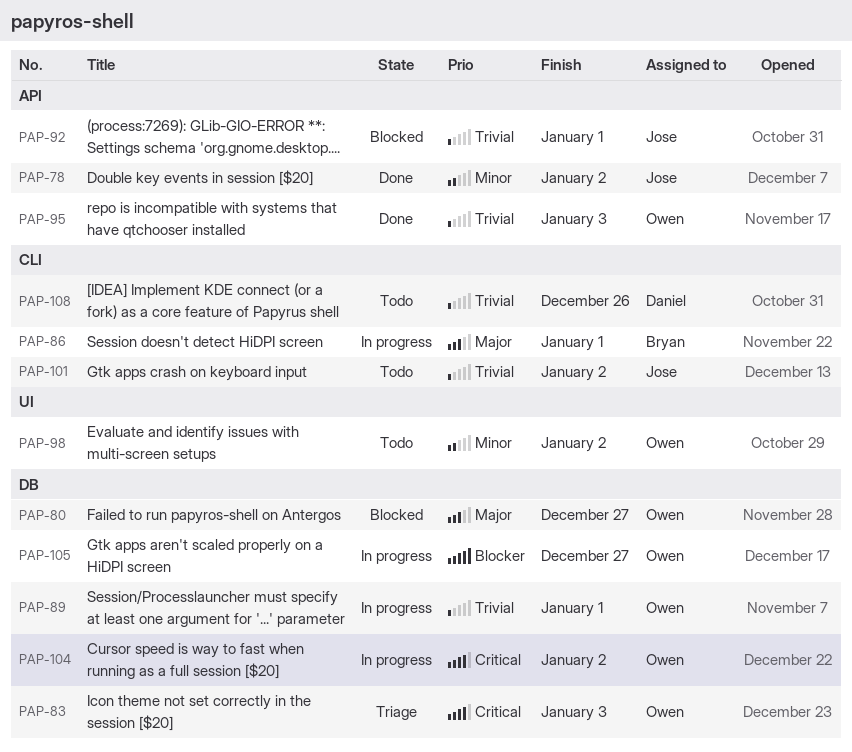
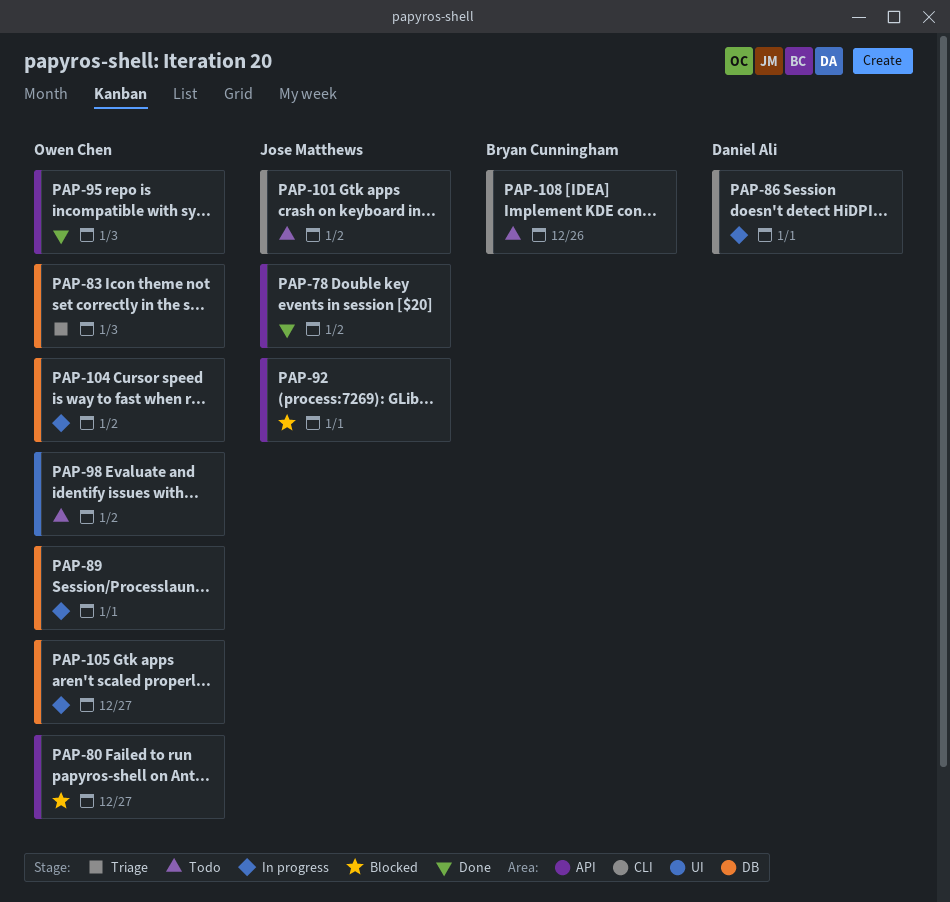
PAP-80, label: DB -> API
PAP-86, owner: Bryan Cunningham -> Daniel Ali
PAP-108, owner: Daniel Ali -> Bryan Cunningham

